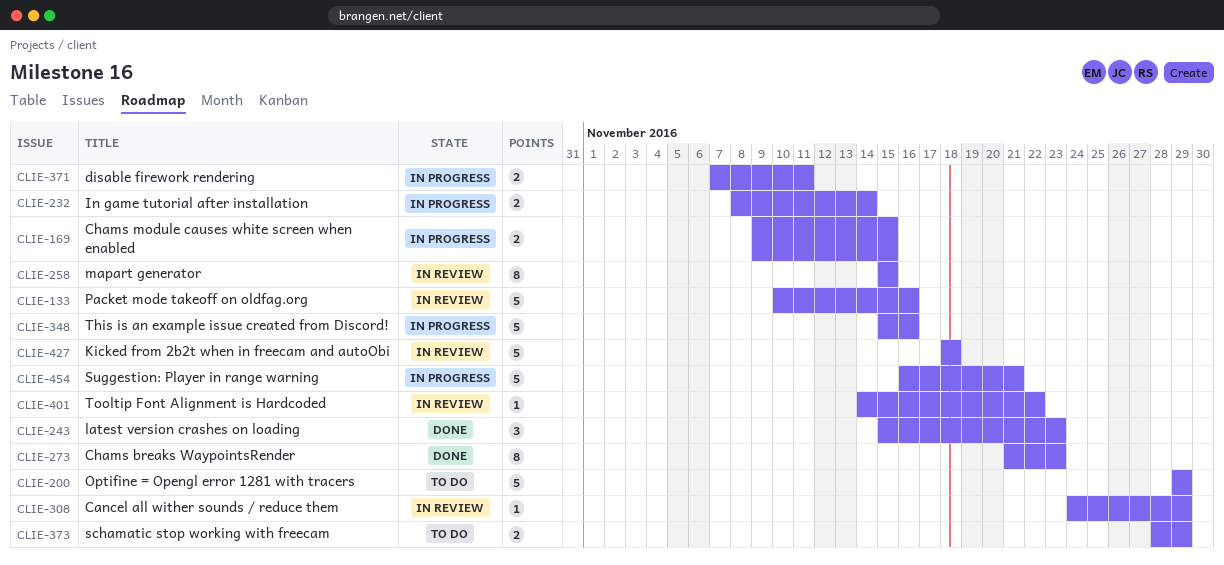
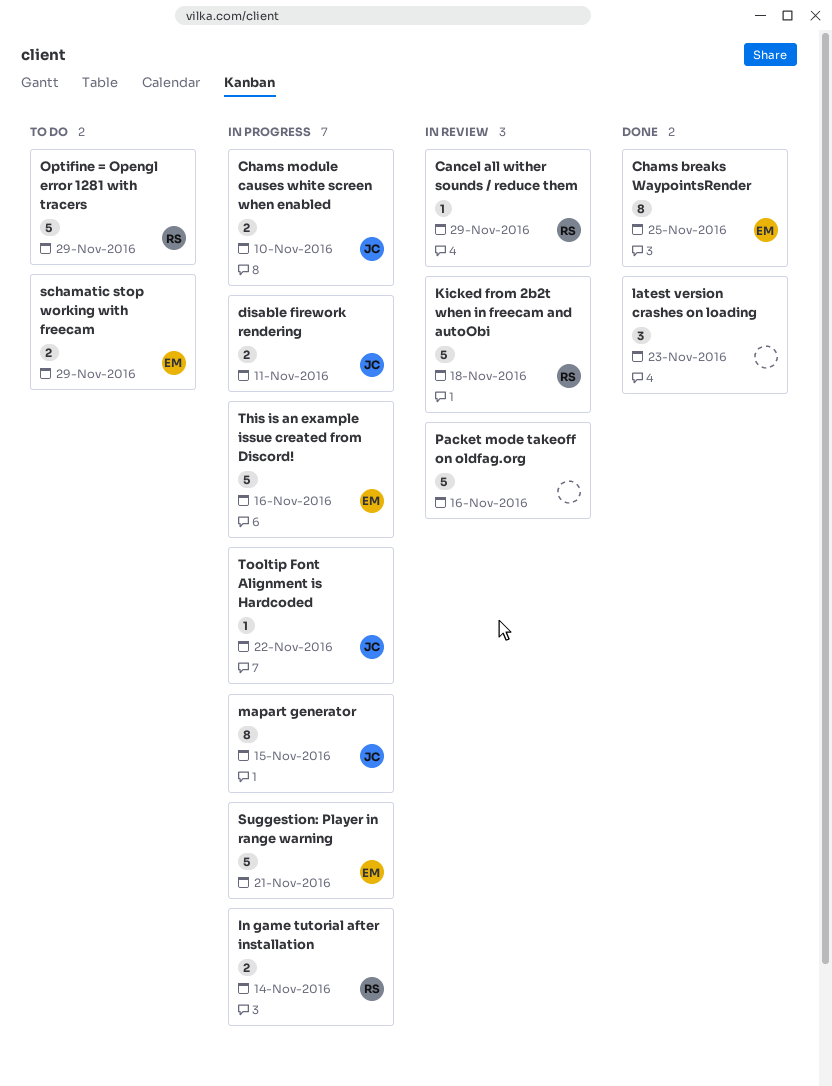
Chams breaks WaypointsRender, due: Nov 23 -> Nov 25
Chams module causes white screen when enabled, due: Nov 15 -> Nov 10
mapart generator, status: In review -> In progress
Tooltip Font Alignment is Hardcoded, status: In review -> In progress

